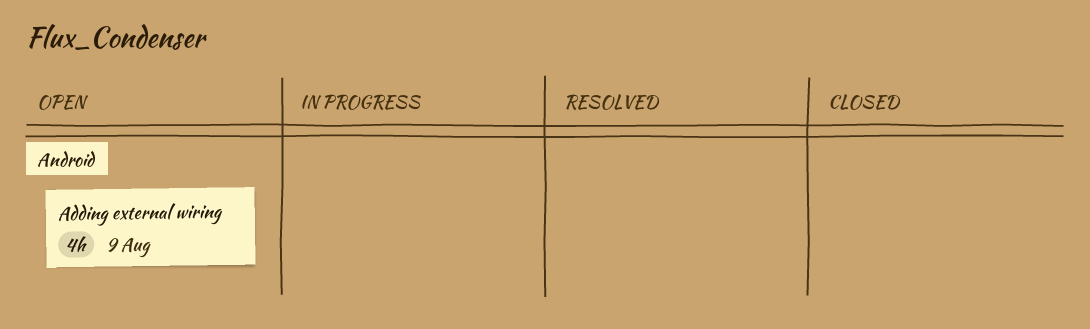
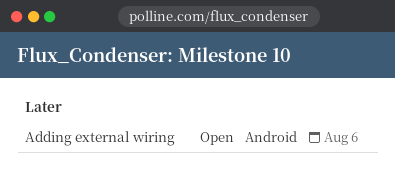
Adding external wiring, due: Aug 9 -> Aug 6

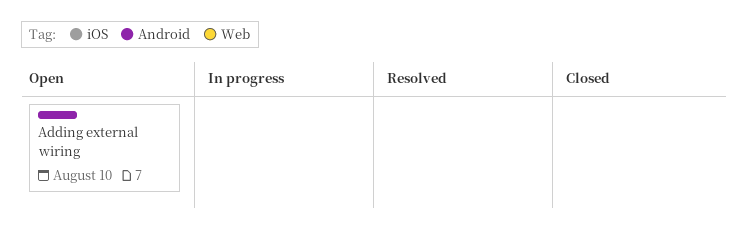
Adding external wiring, due: Aug 6 -> Aug 10

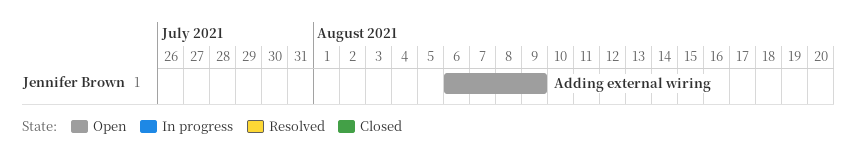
Adding external wiring, due: Aug 10 -> Aug 9

